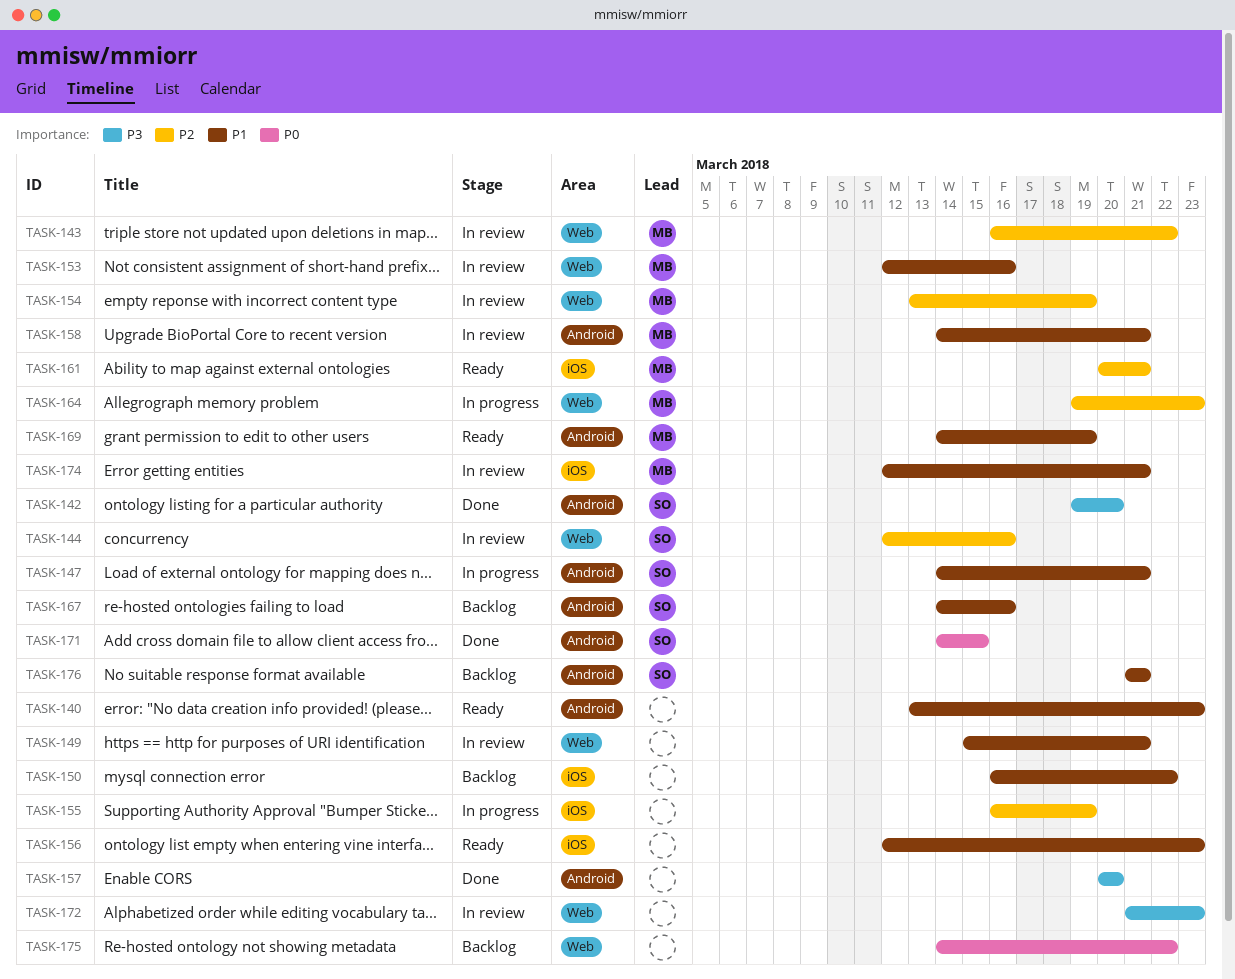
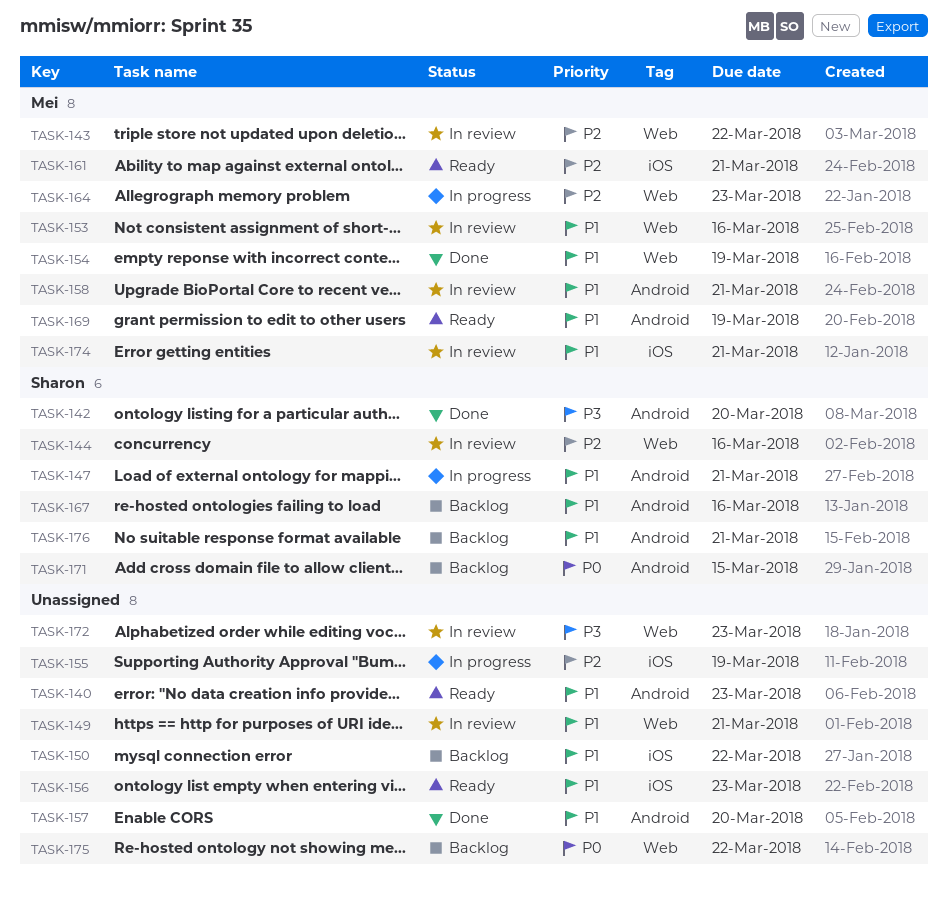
TASK-154, status: In review -> Done
TASK-154, priority: P2 -> P1
TASK-157, priority: P3 -> P1
TASK-171, status: Done -> Backlog

